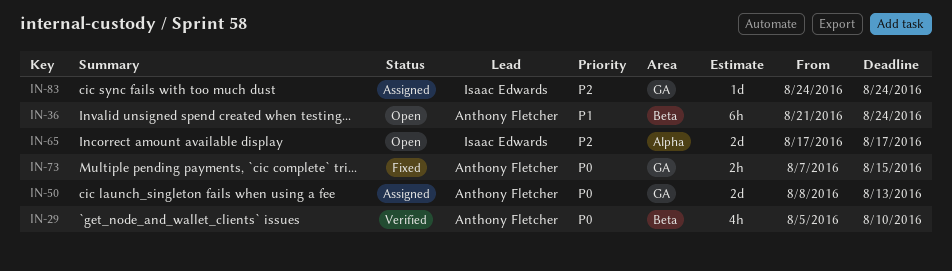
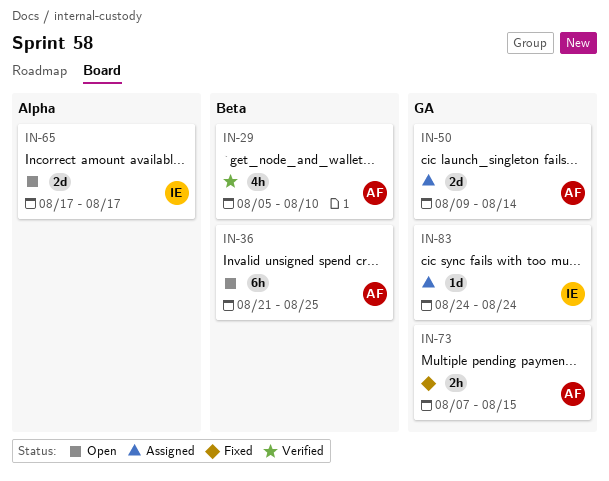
IN-36, due: Aug 24 -> Aug 25
IN-50, start: Aug 8 -> Aug 9
IN-50, due: Aug 13 -> Aug 14

